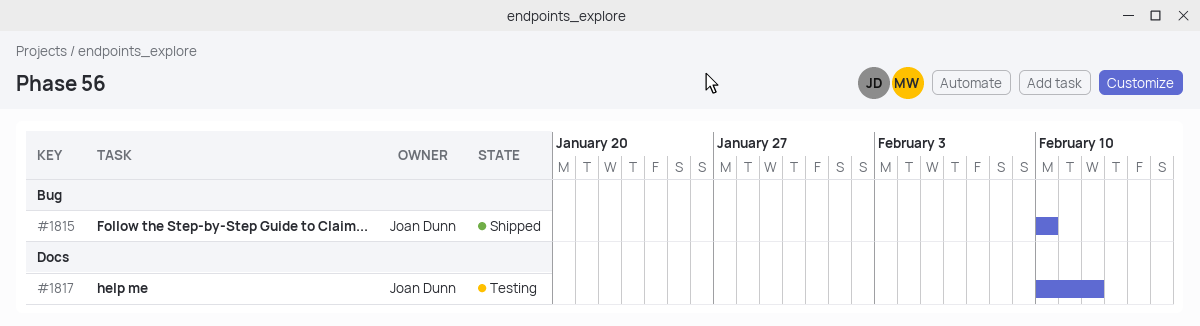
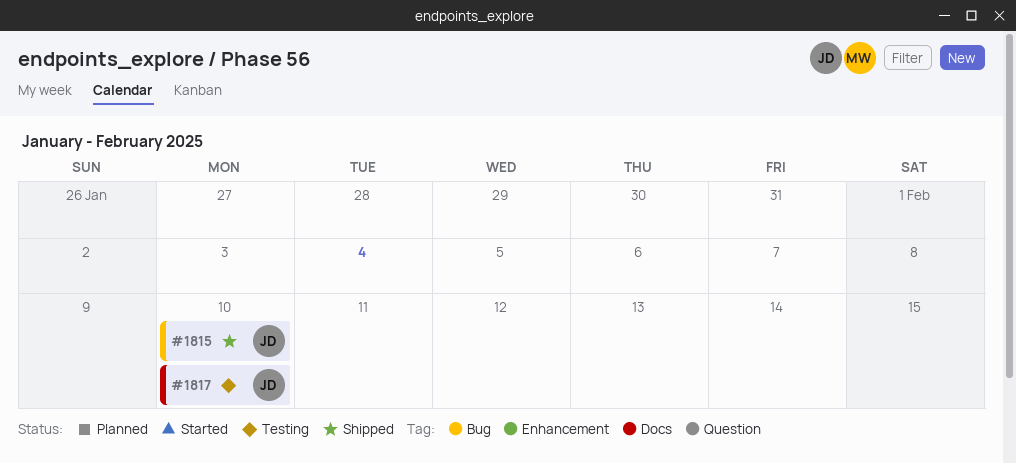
#1817, due: Feb 12 -> Feb 10

